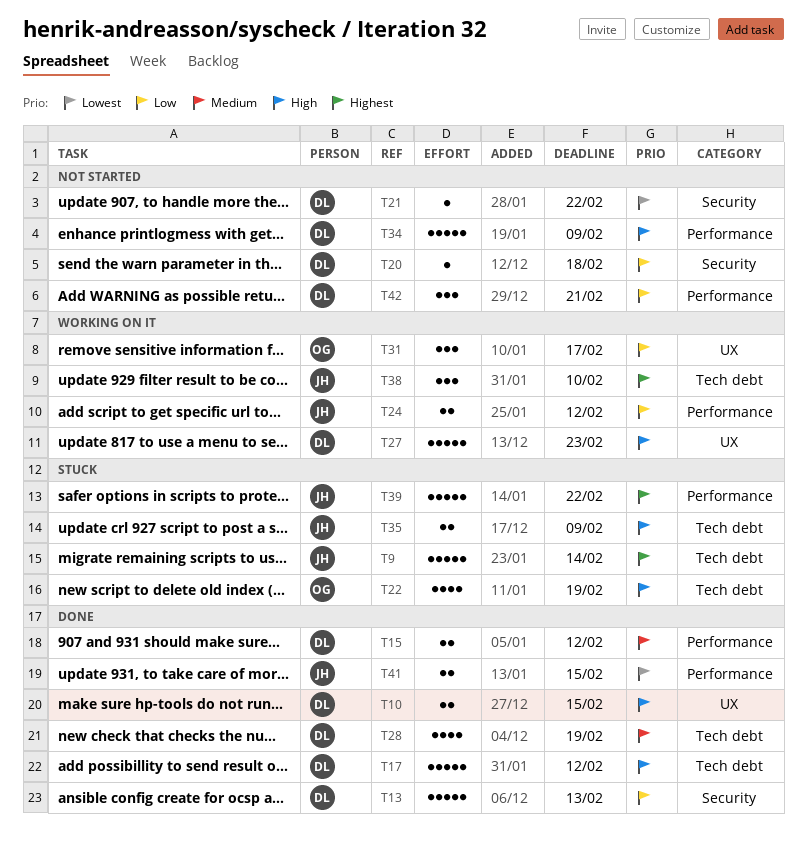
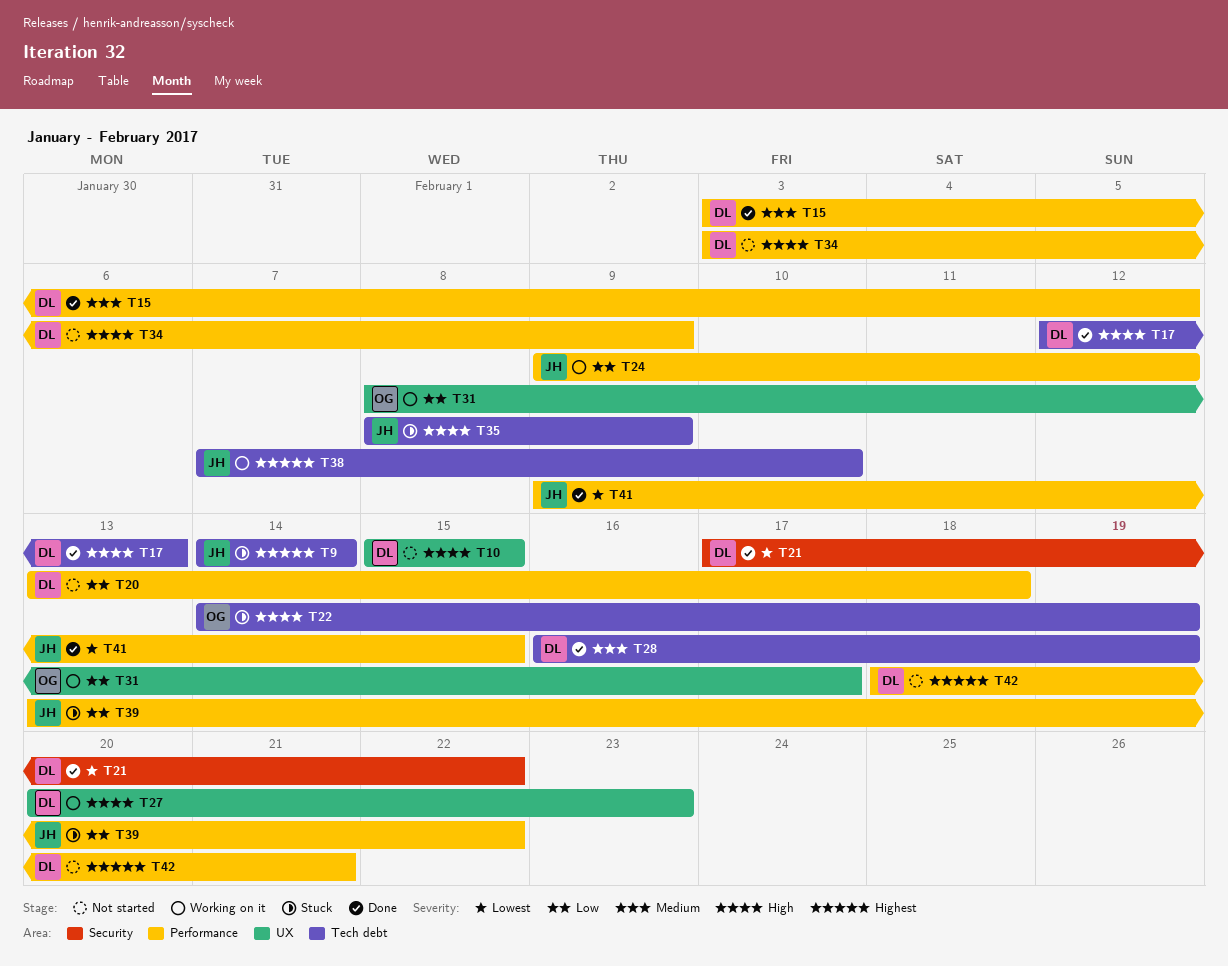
T10, status: Done -> Not started
T13: present -> none
T17, due: Feb 12 -> Feb 13
T20, label: Security -> Performance
T21, status: Not started -> Done
T39, priority: Highest -> Low
T42, priority: Low -> Highest

